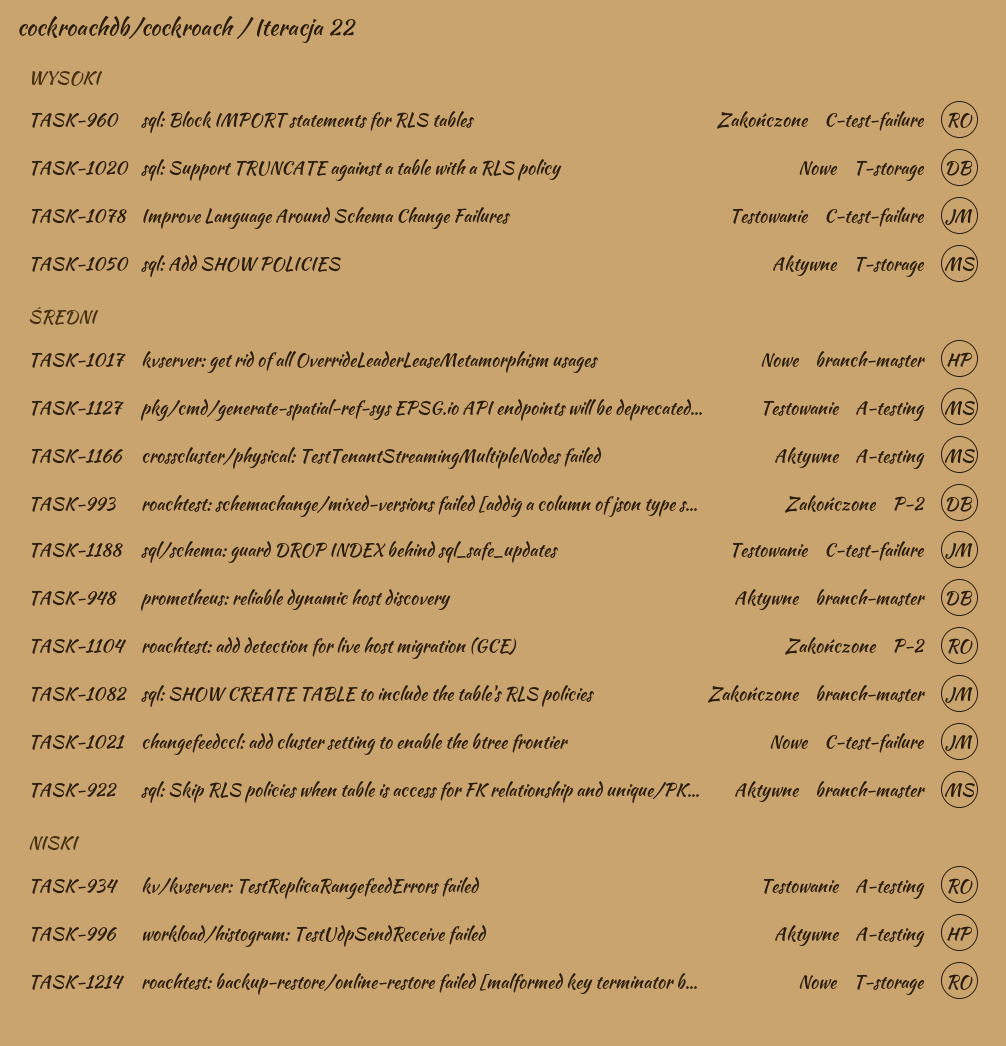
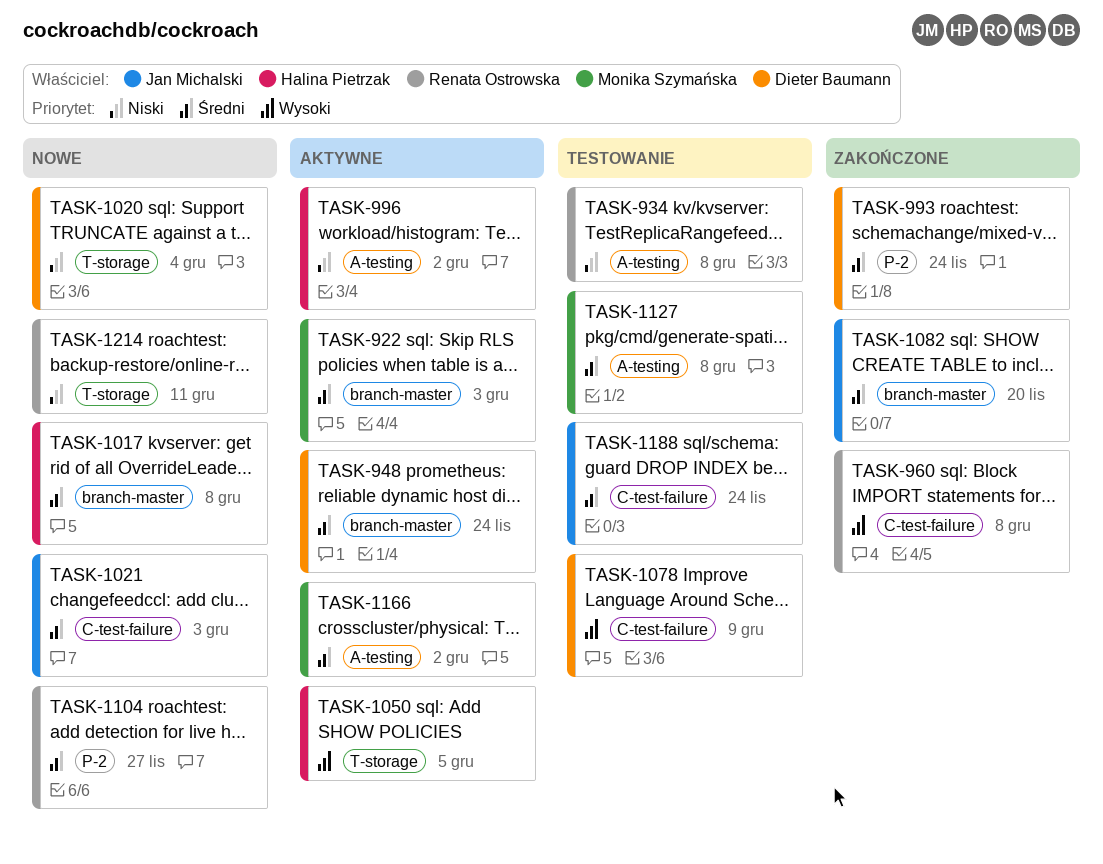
TASK-1020, priority: Wysoki -> Niski
TASK-1050, owner: Monika Szymańska -> Halina Pietrzak
TASK-1078, owner: Jan Michalski -> Dieter Baumann
TASK-1104, status: Zakończone -> Nowe

